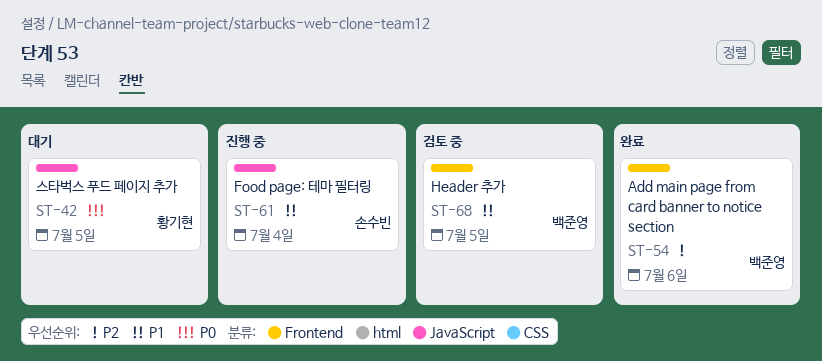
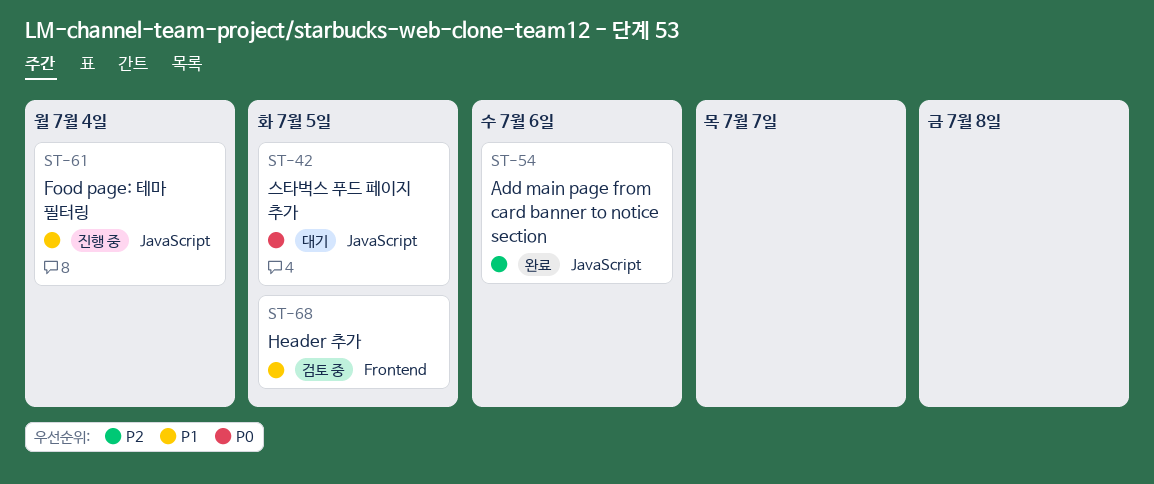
ST-54, label: Frontend -> JavaScript

